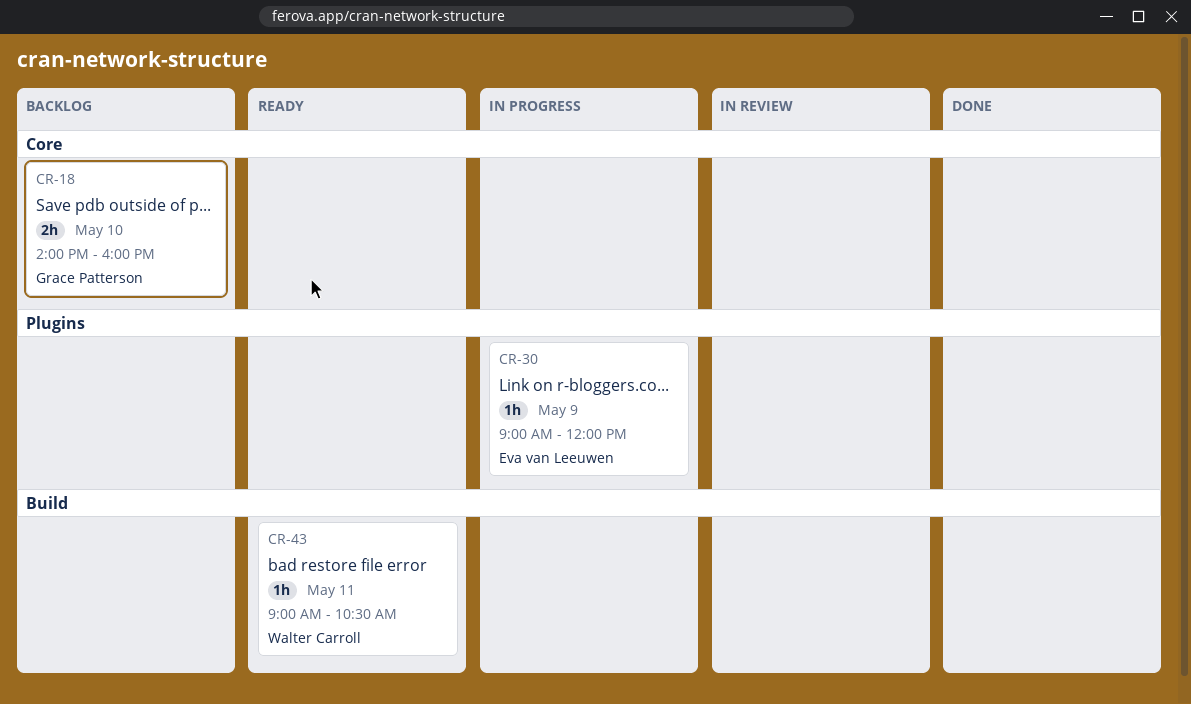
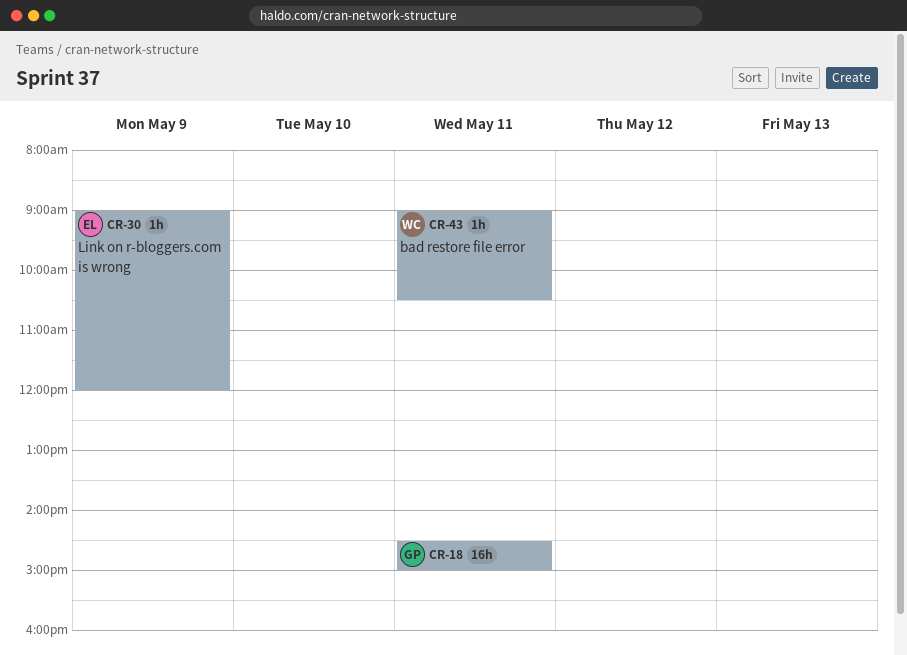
CR-18, estimate: 2h -> 16h
CR-18, day: May 10 -> May 11
CR-18, begins: 14:00 -> 14:30
CR-18, ends: 16:00 -> 15:00

